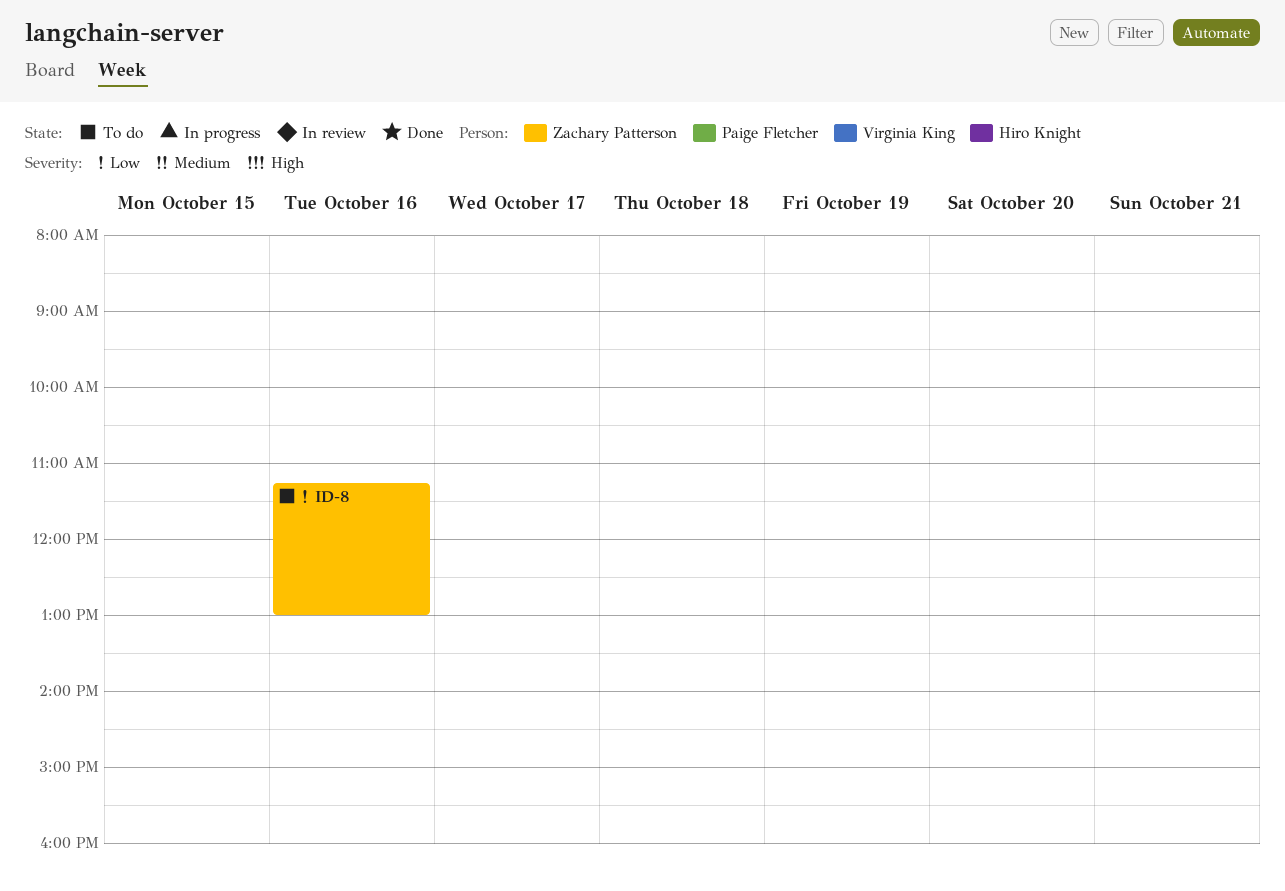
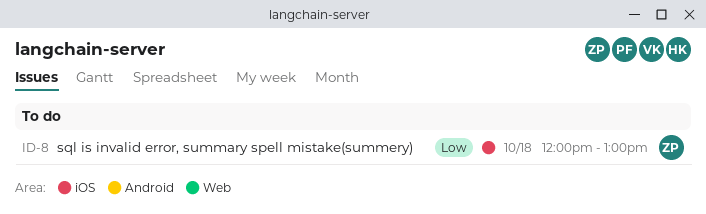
ID-8, day: Oct 16 -> Oct 18
ID-8, begins: 11:15 -> 12:00

